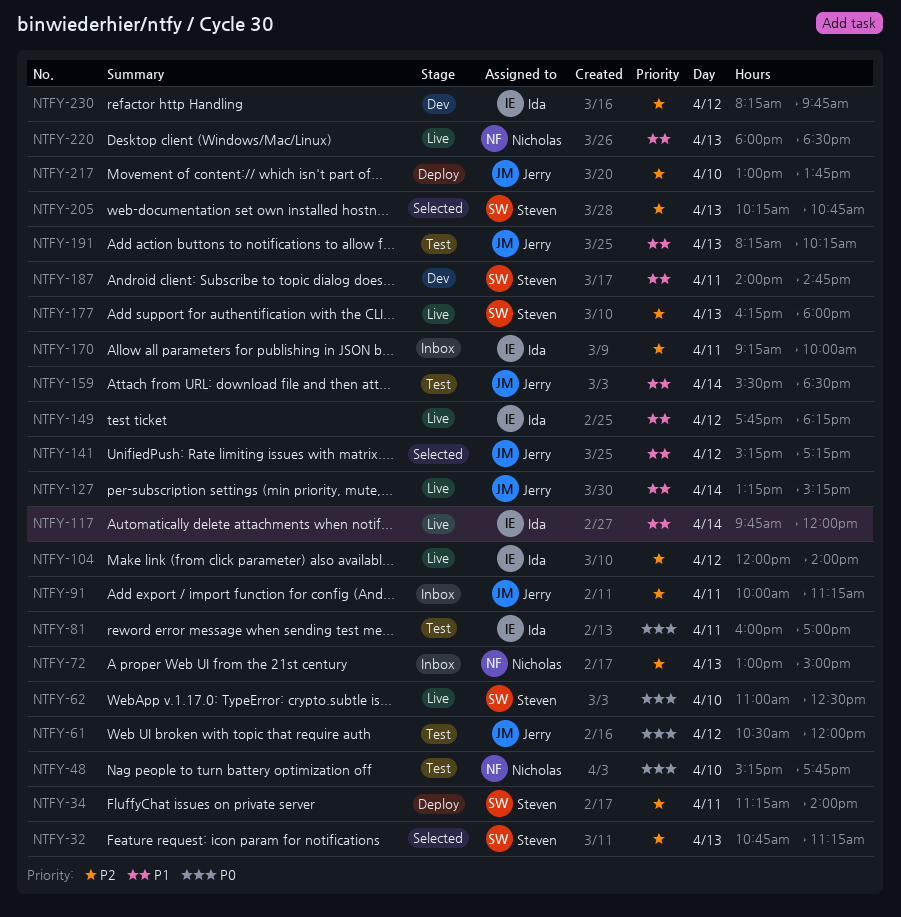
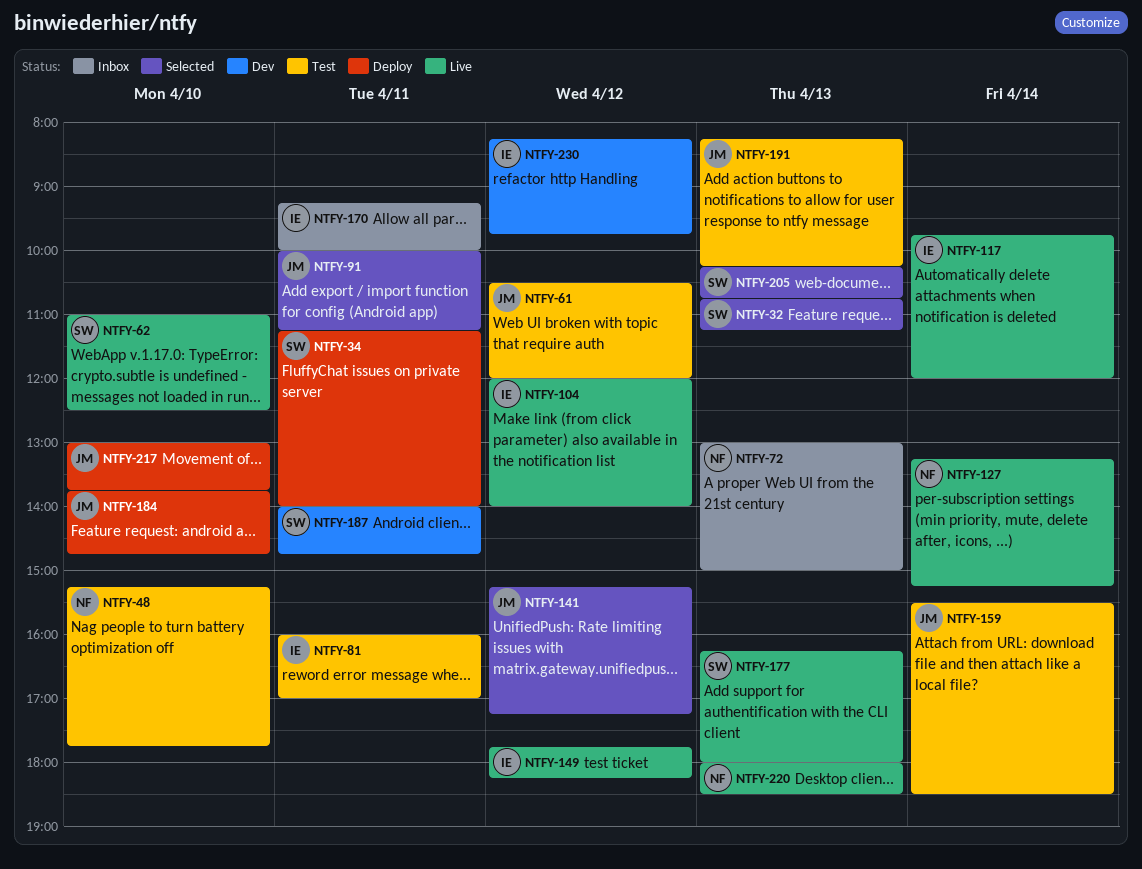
NTFY-91, status: Inbox -> Selected
NTFY-127, owner: Jerry -> Nicholas
NTFY-184: none -> present

